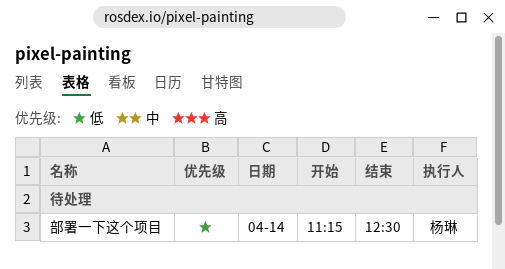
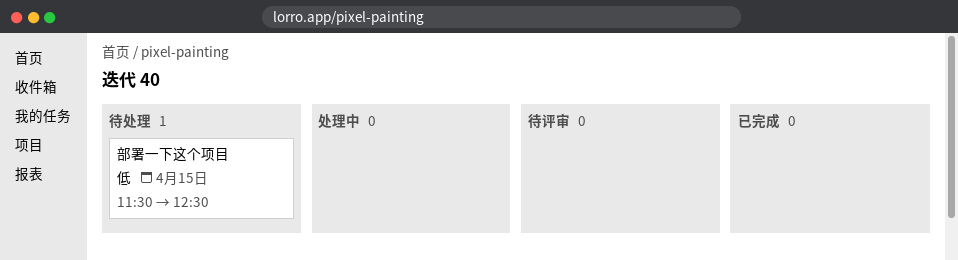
部署一下这个项目, day: Apr 14 -> Apr 15
部署一下这个项目, begins: 11:15 -> 11:30

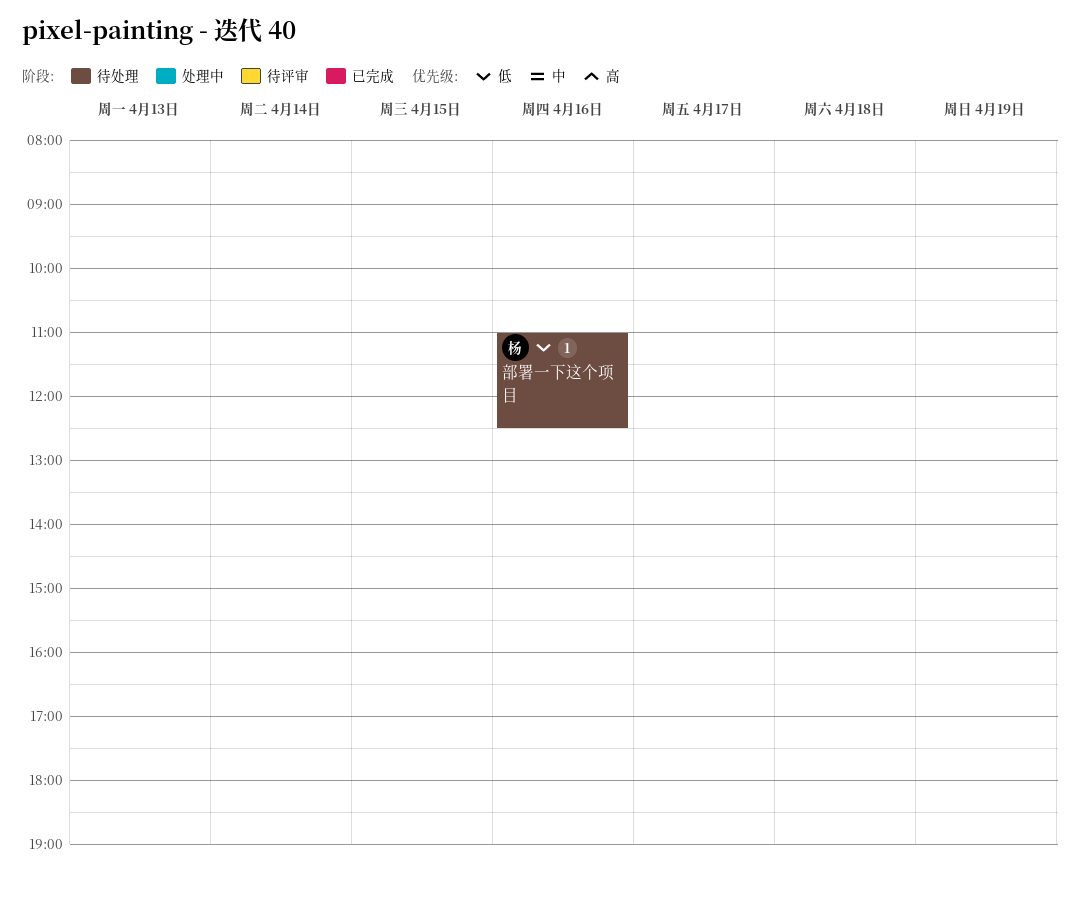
部署一下这个项目, day: Apr 15 -> Apr 16
部署一下这个项目, begins: 11:30 -> 11:00

